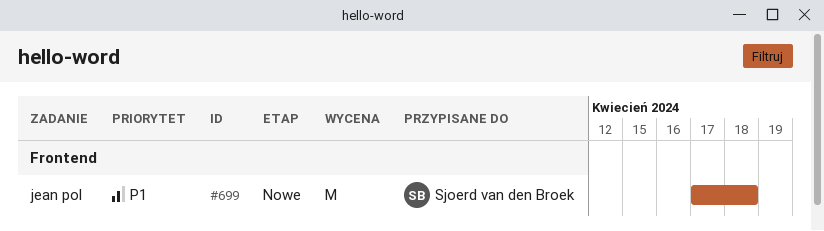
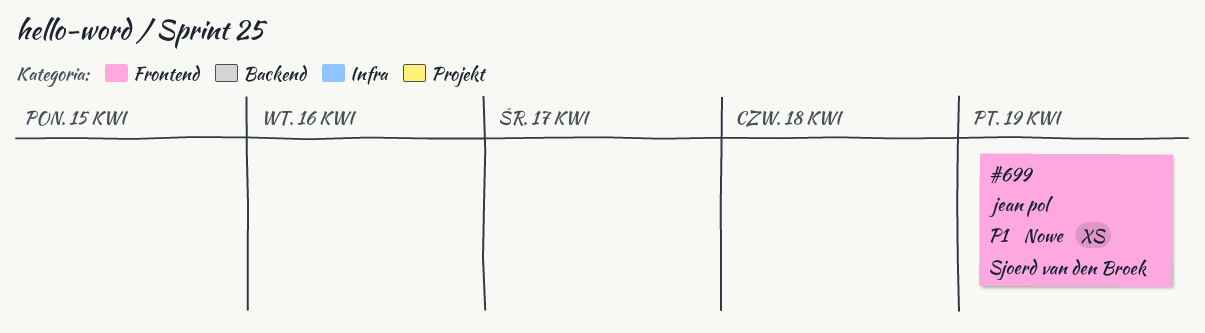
#699, estimate: M -> XS
#699, due: Apr 18 -> Apr 19

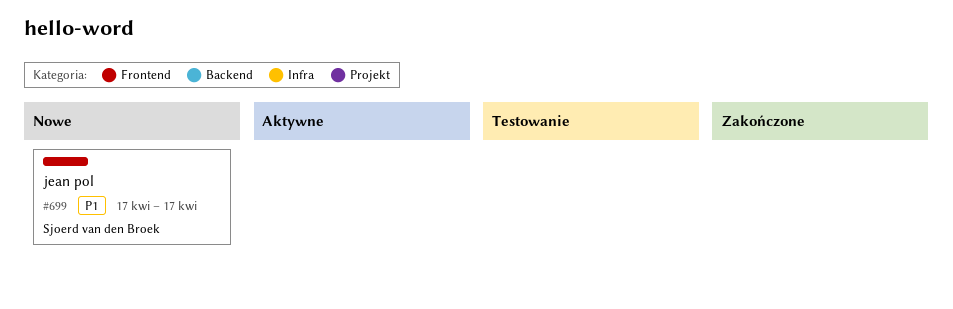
#699, due: Apr 19 -> Apr 17

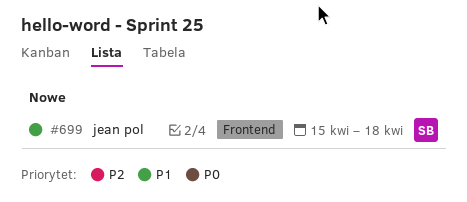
#699, start: Apr 17 -> Apr 15
#699, due: Apr 17 -> Apr 18

